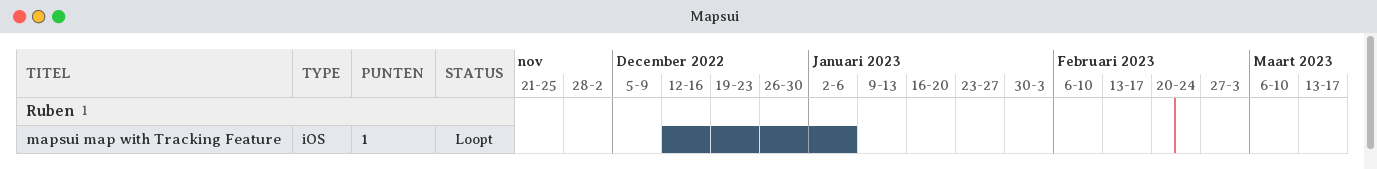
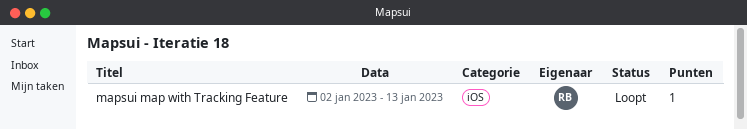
mapsui map with Tracking Feature, start: Dec 12 -> Jan 2
mapsui map with Tracking Feature, due: Jan 6 -> Jan 13

